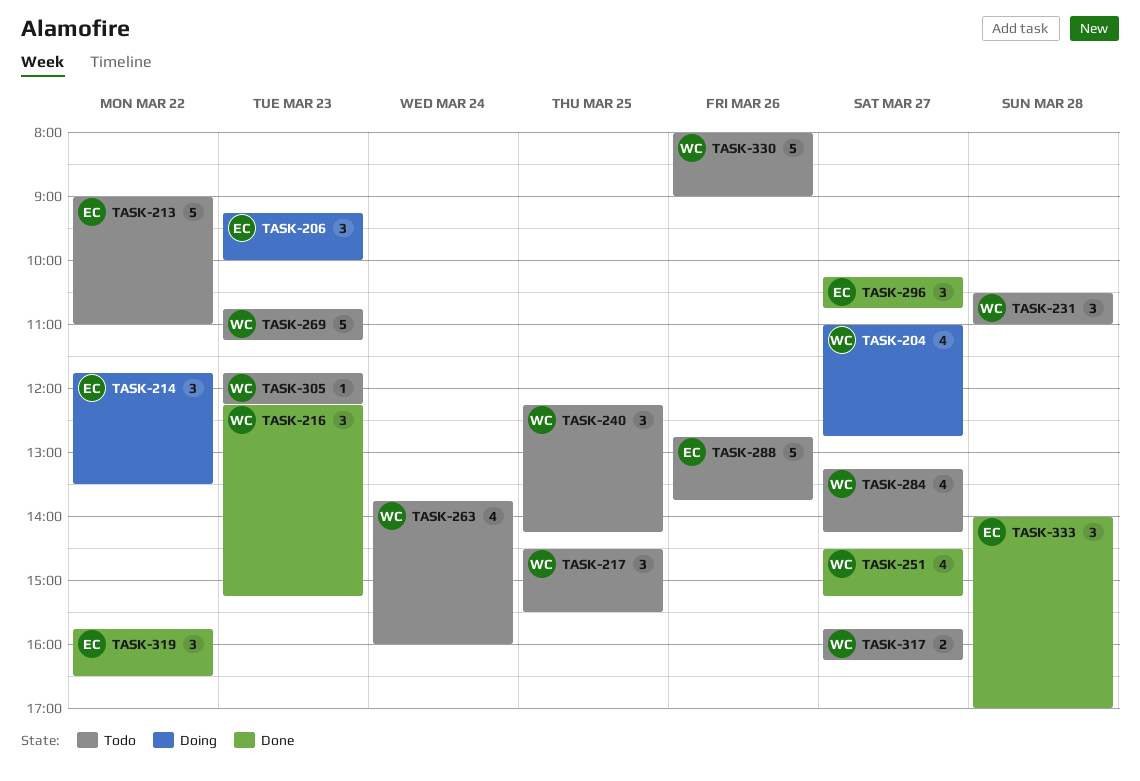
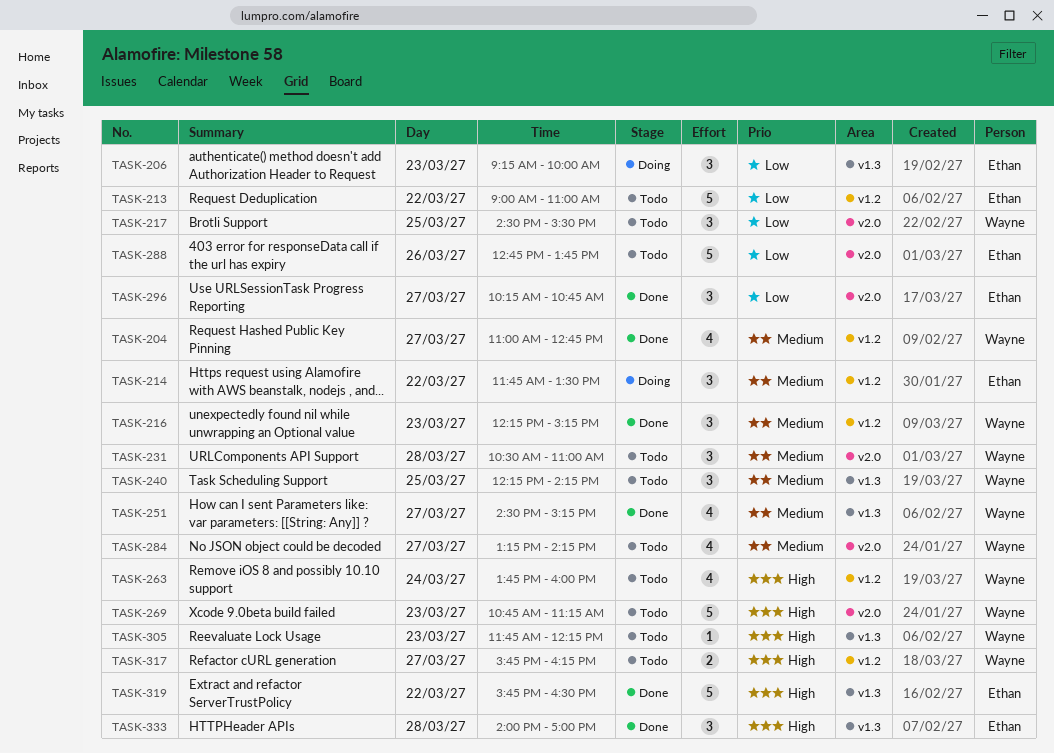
TASK-204, status: Doing -> Done
TASK-319, estimate: 3 -> 5
TASK-330: present -> none

